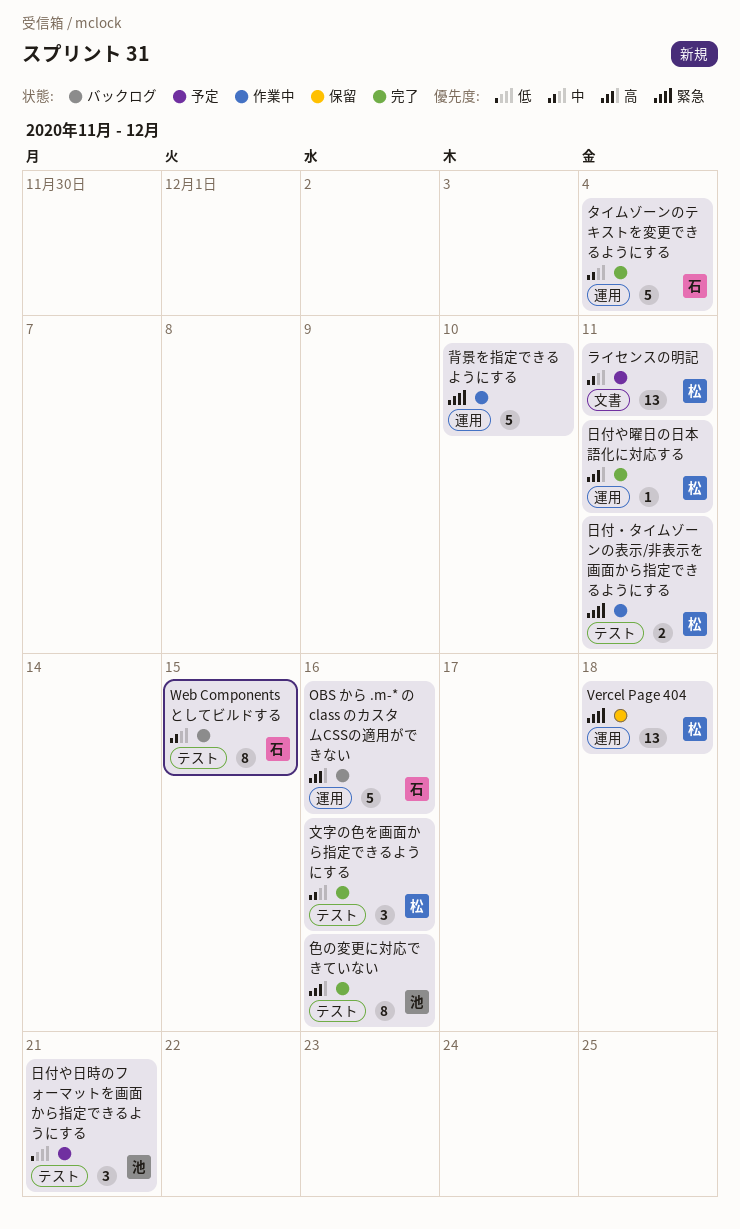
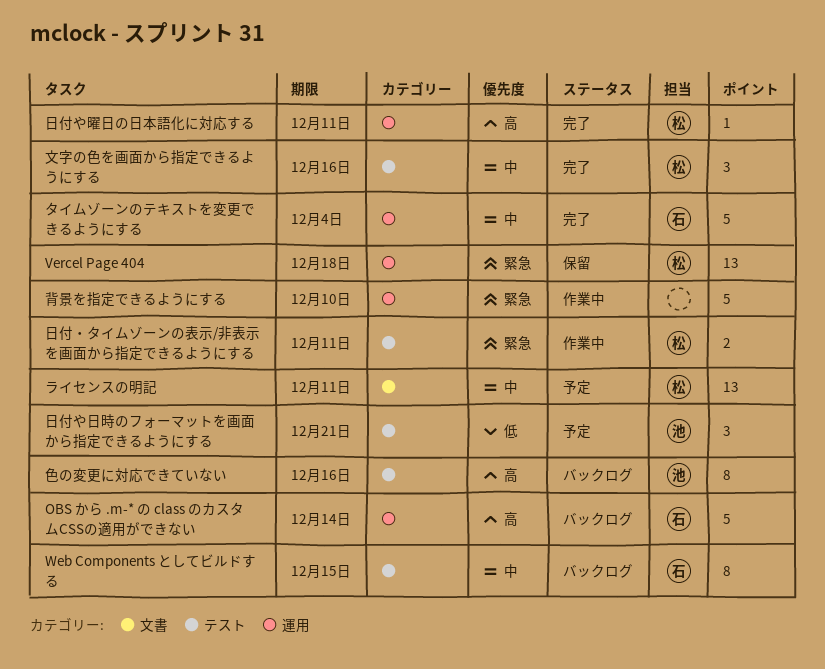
OBS から .m-* の class のカスタムCSSの適用ができない, due: Dec 16 -> Dec 14
色の変更に対応できていない, status: 完了 -> バックログ

